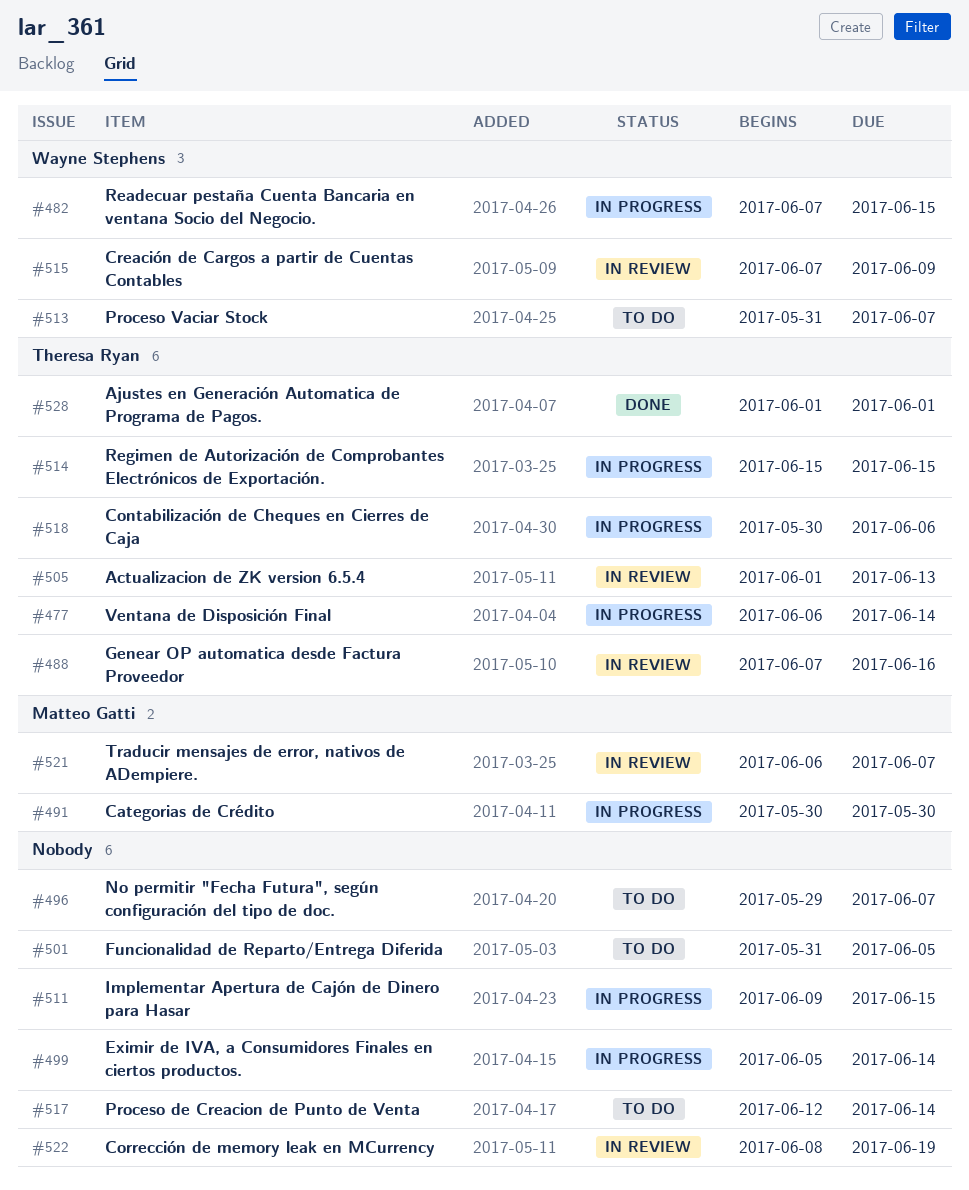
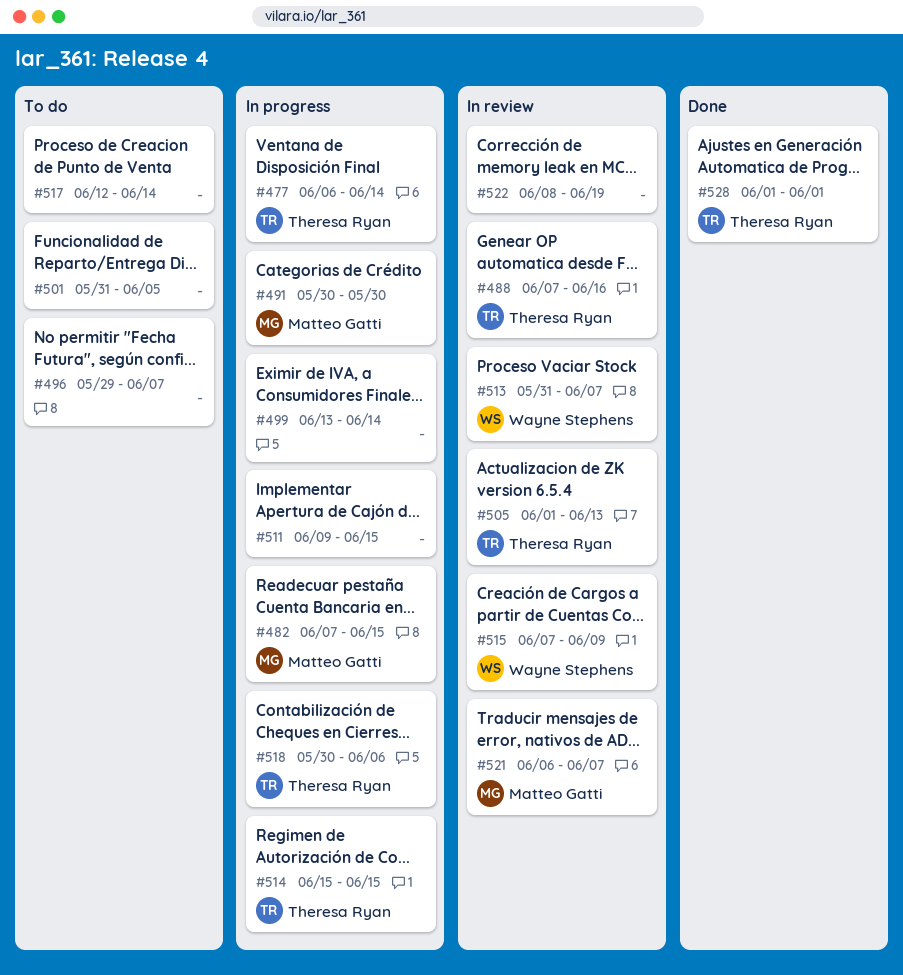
#482, owner: Wayne Stephens -> Matteo Gatti
#499, start: Jun 5 -> Jun 13
#513, status: To do -> In review

